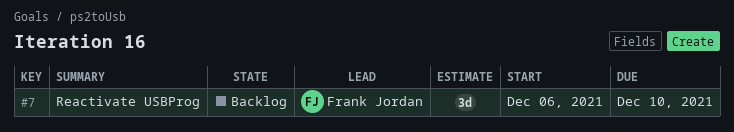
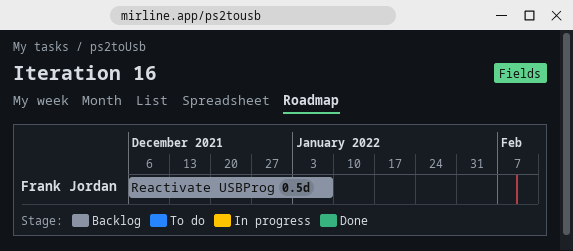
Reactivate USBProg, estimate: 3d -> 0.5d
Reactivate USBProg, due: Dec 10 -> Jan 7

